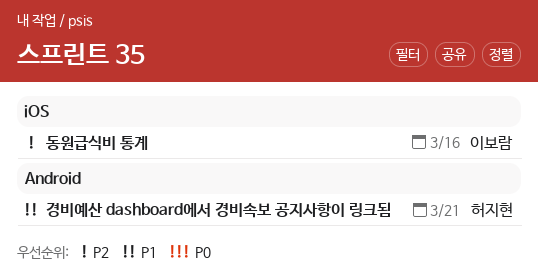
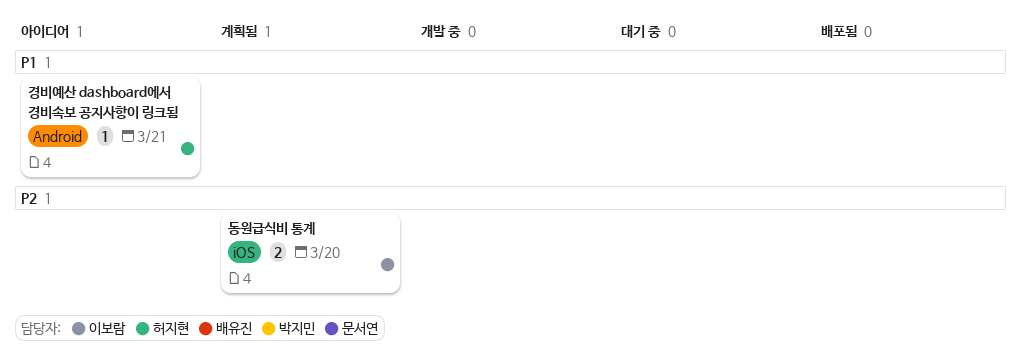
동원급식비 통계, due: Mar 16 -> Mar 20

